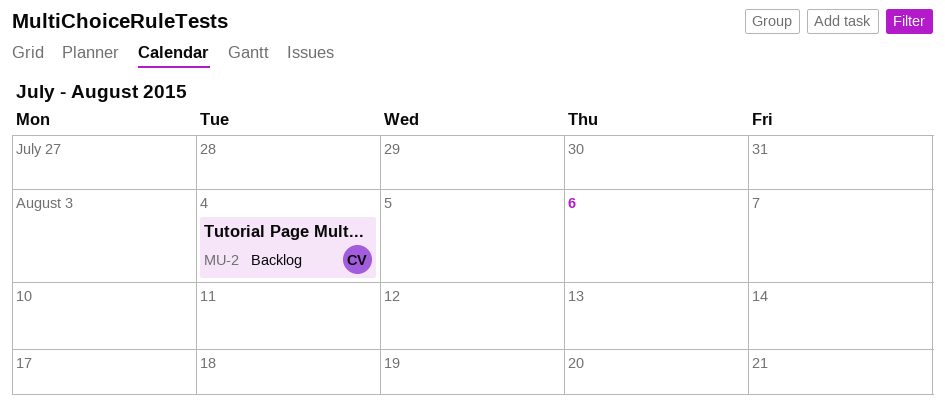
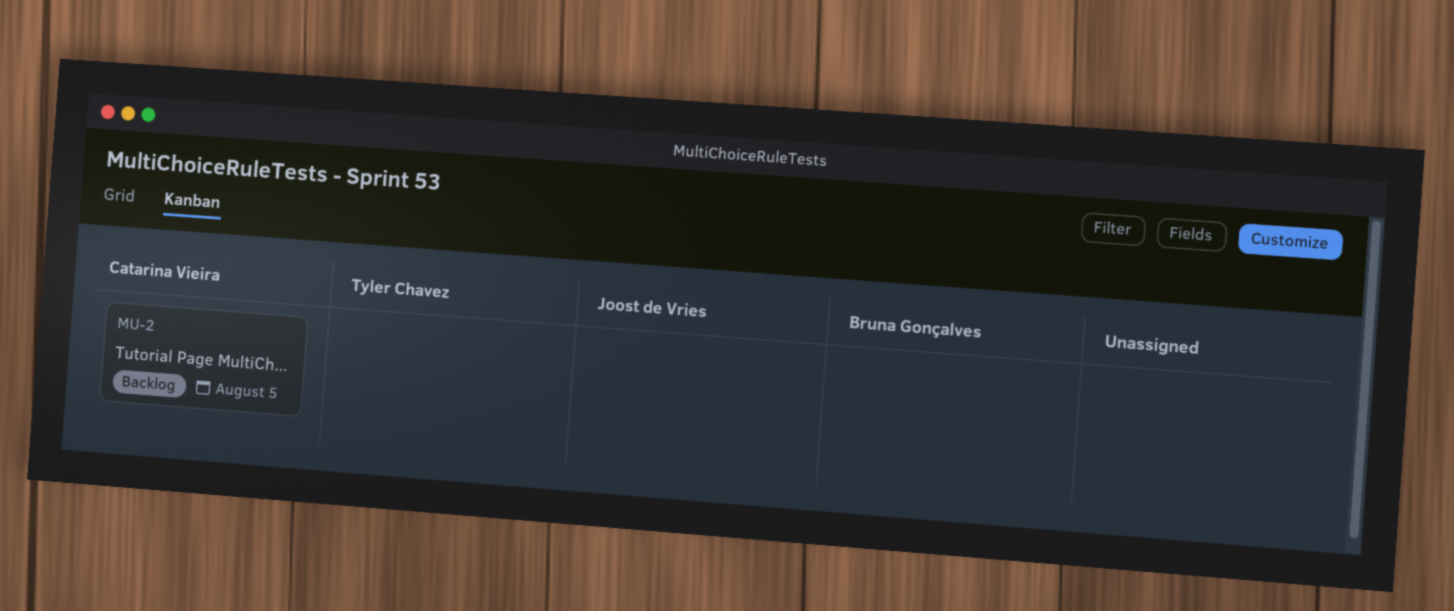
MU-2, due: Aug 4 -> Aug 5

